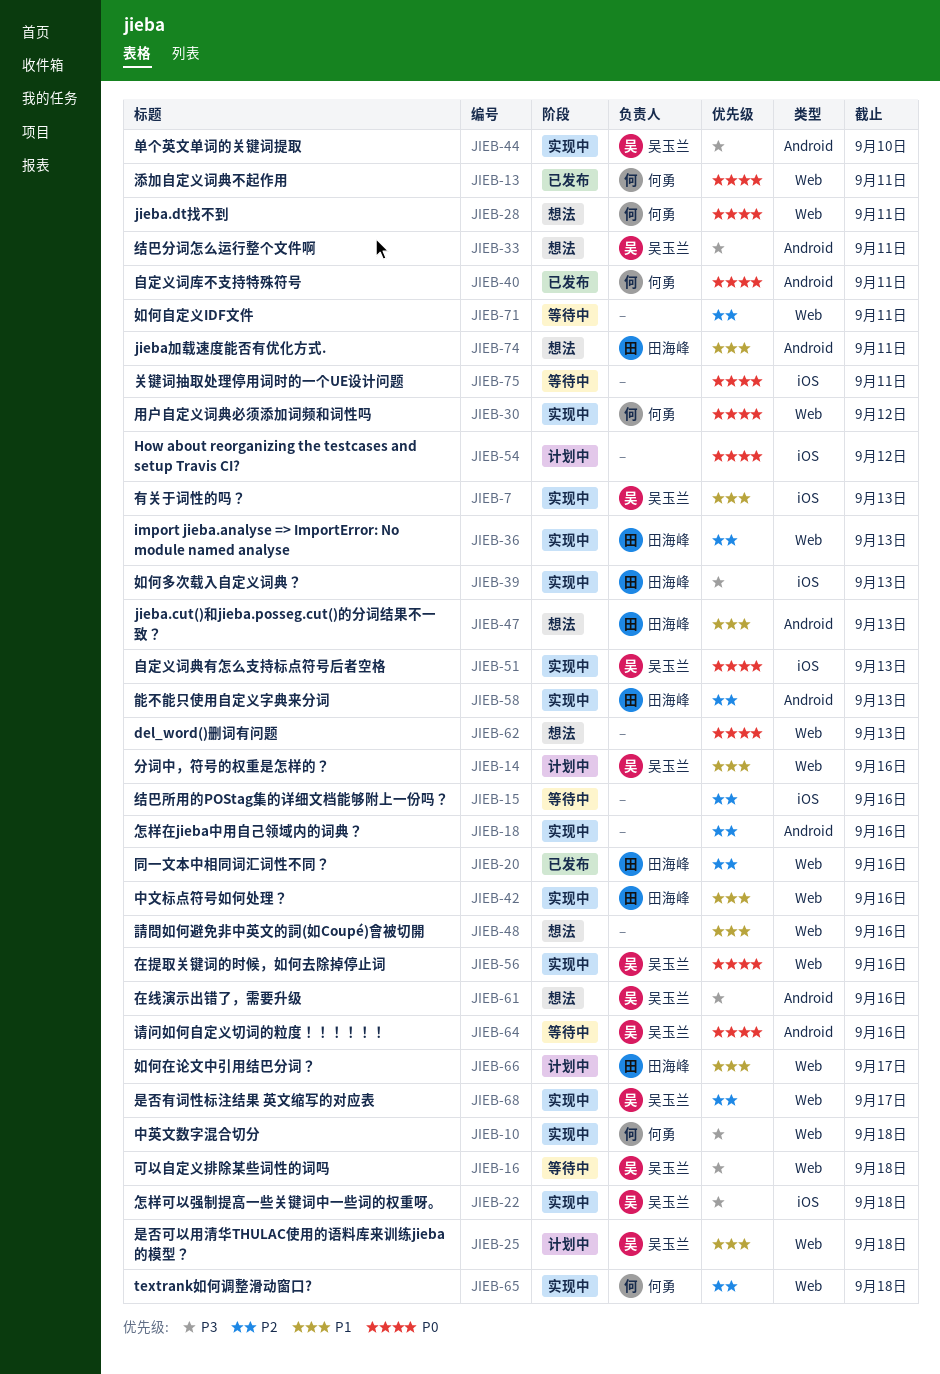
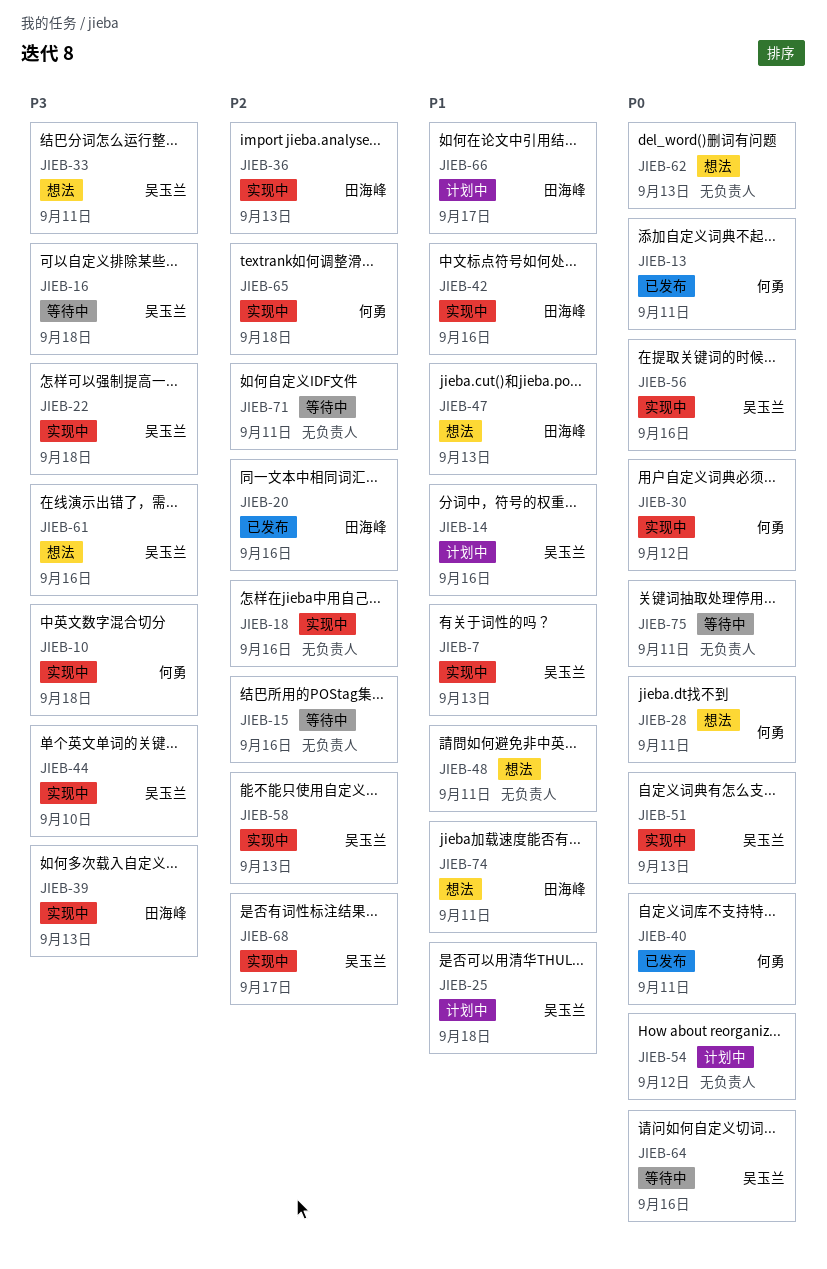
JIEB-48, due: Sep 16 -> Sep 11
JIEB-58, owner: 田海峰 -> 吴玉兰

